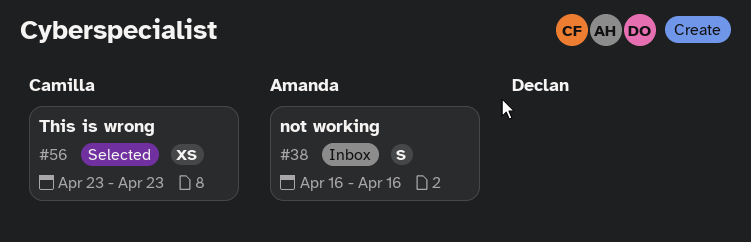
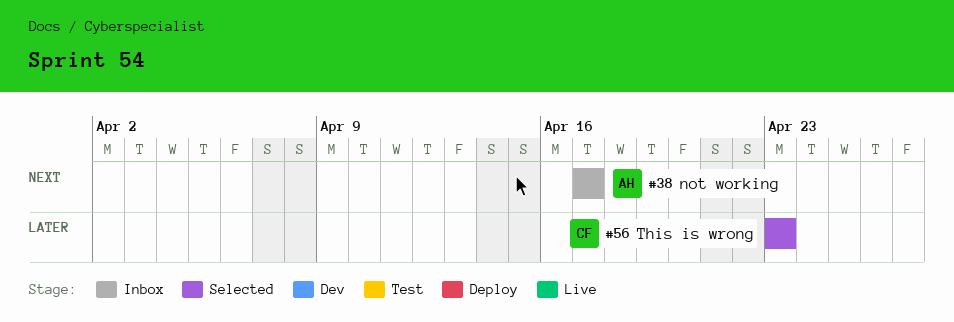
#38, start: Apr 16 -> Apr 17
#38, due: Apr 16 -> Apr 17

